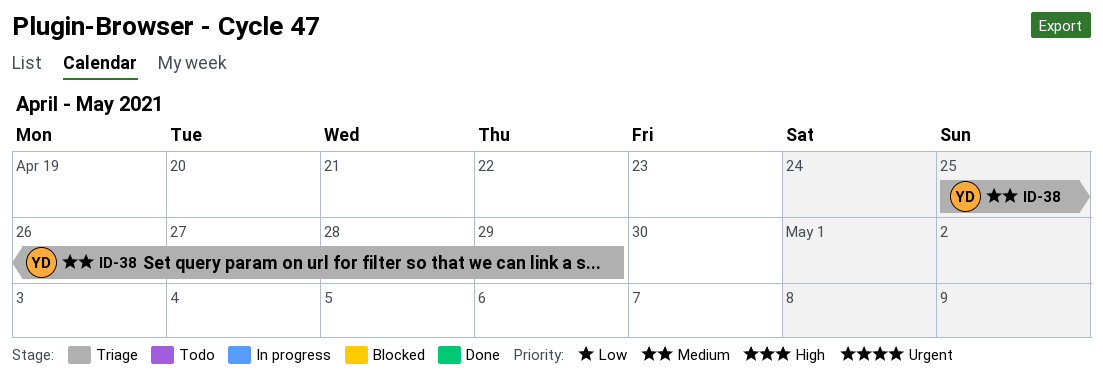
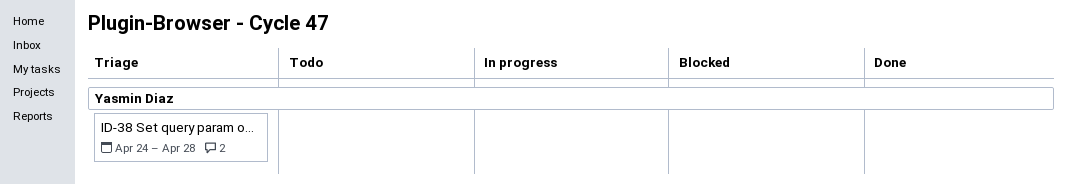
ID-38, start: Apr 25 -> Apr 24
ID-38, due: Apr 29 -> Apr 28

